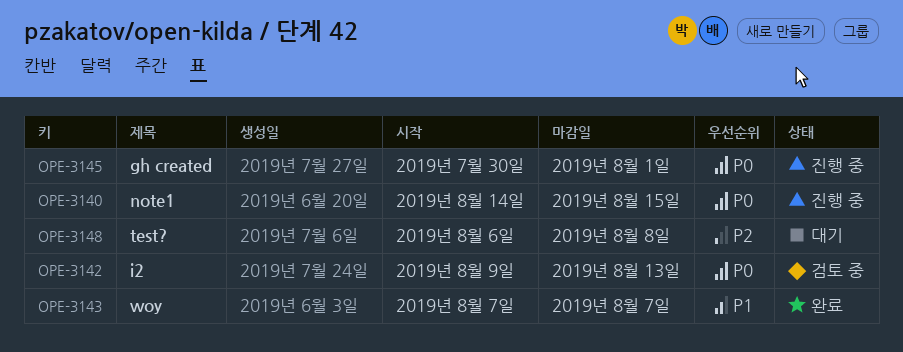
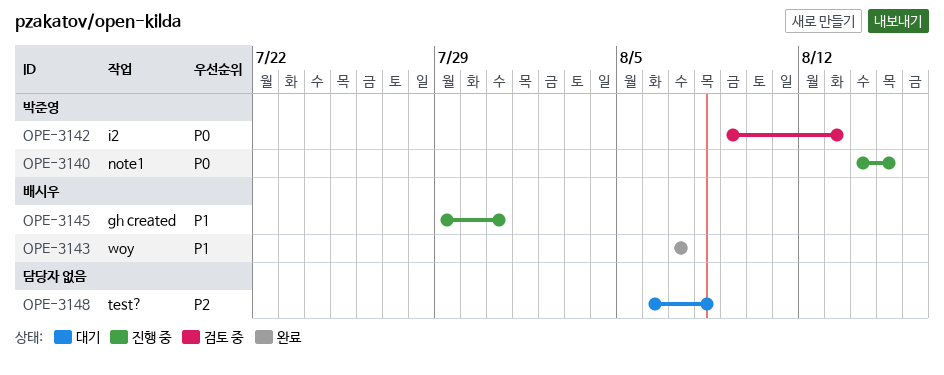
OPE-3145, priority: P0 -> P1
OPE-3145, start: Jul 30 -> Jul 29
OPE-3145, due: Aug 1 -> Jul 31

